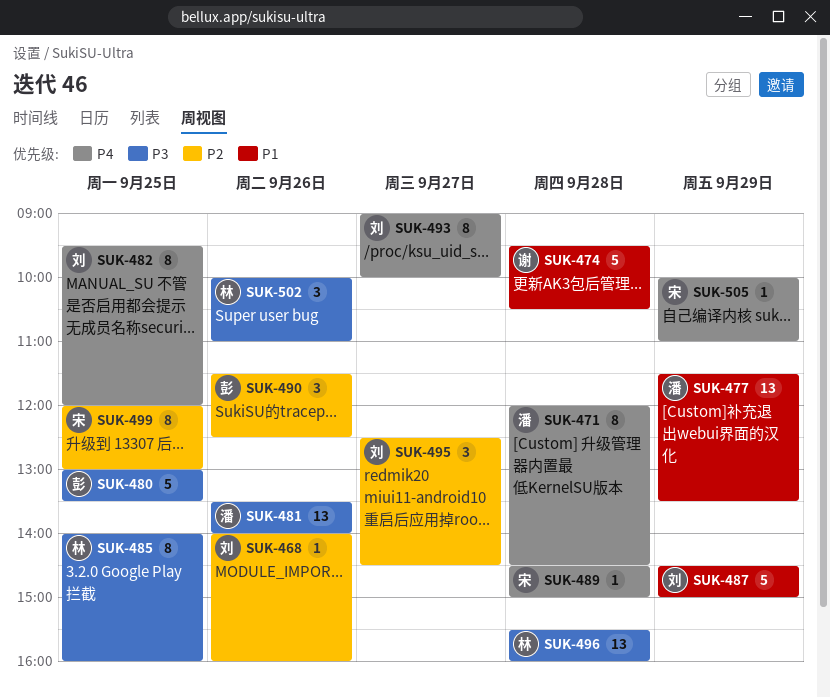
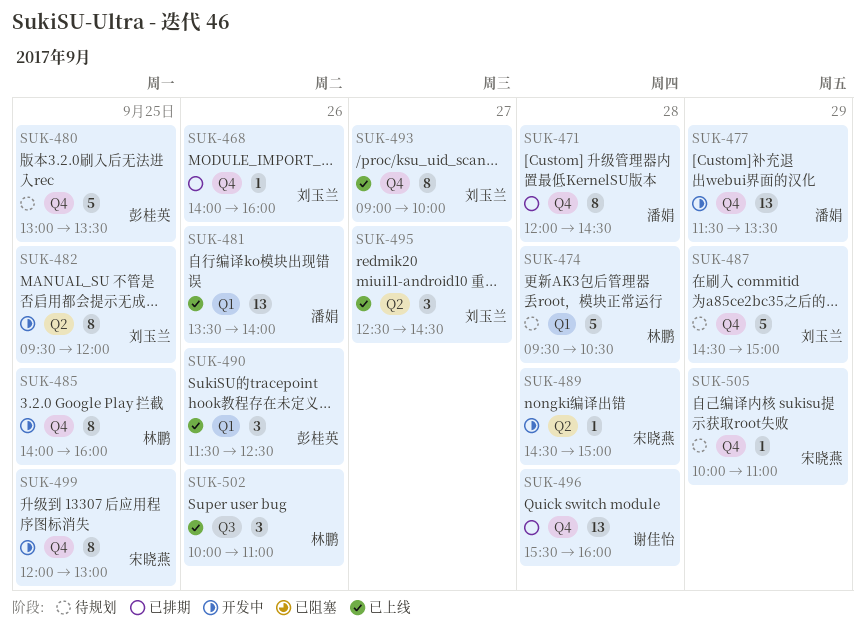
SUK-474, owner: 谢佳怡 -> 林鹏
SUK-496, owner: 林鹏 -> 谢佳怡

